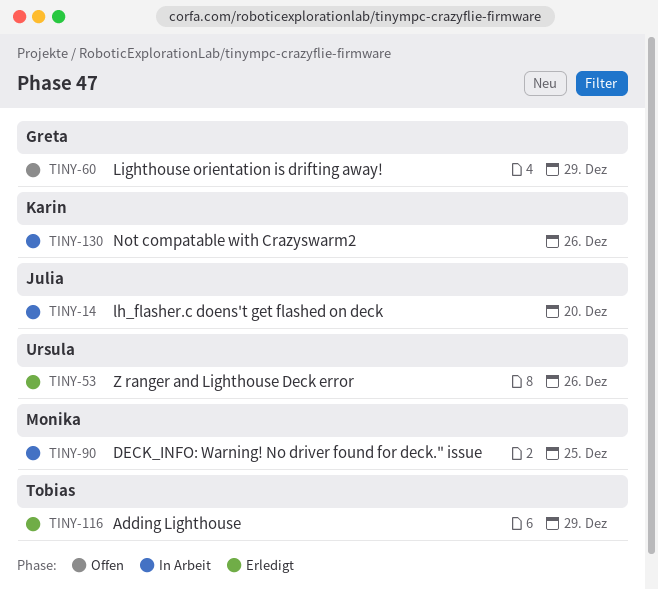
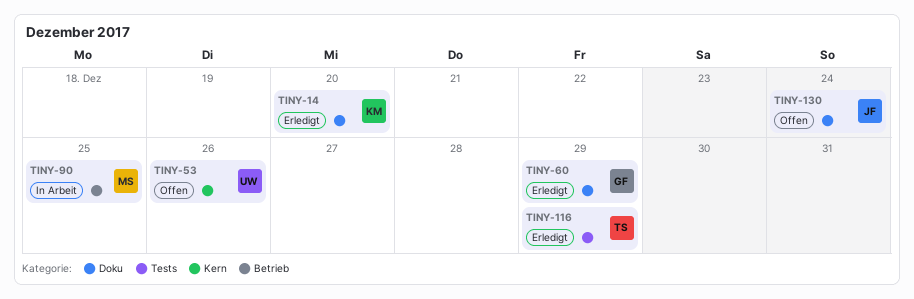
TINY-14, status: In Arbeit -> Erledigt
TINY-14, owner: Julia -> Karin
TINY-53, status: Erledigt -> Offen
TINY-60, status: Offen -> Erledigt
TINY-130, status: In Arbeit -> Offen
TINY-130, owner: Karin -> Julia
TINY-130, due: Dec 26 -> Dec 24

